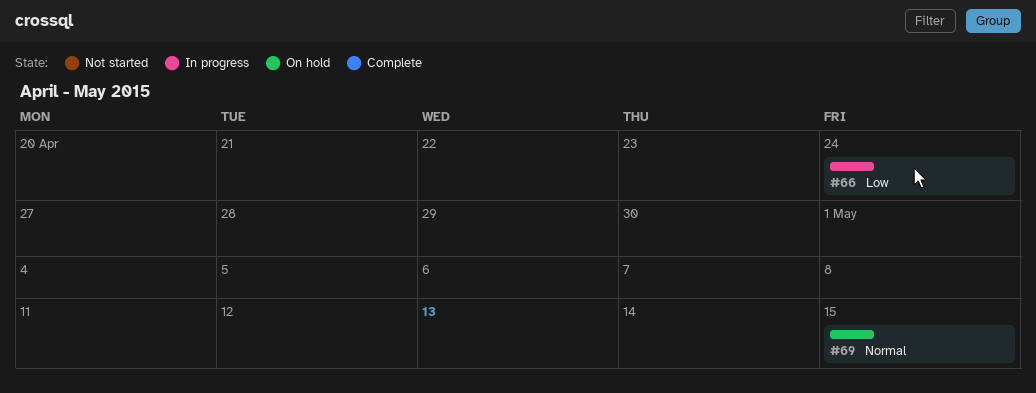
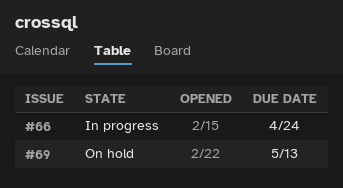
#69, due: May 15 -> May 13

